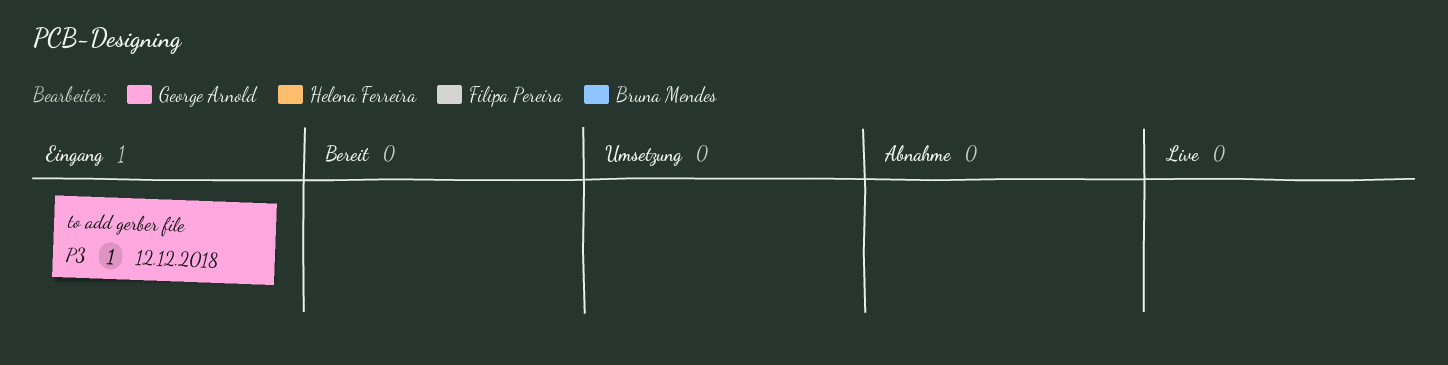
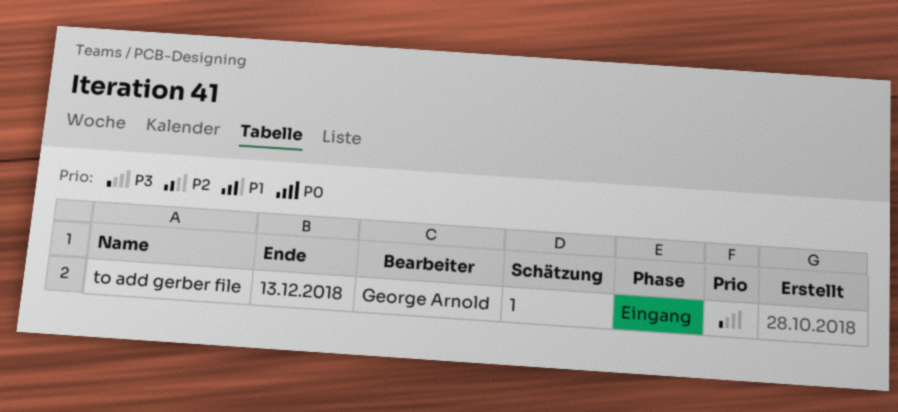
to add gerber file, due: Dec 12 -> Dec 13

